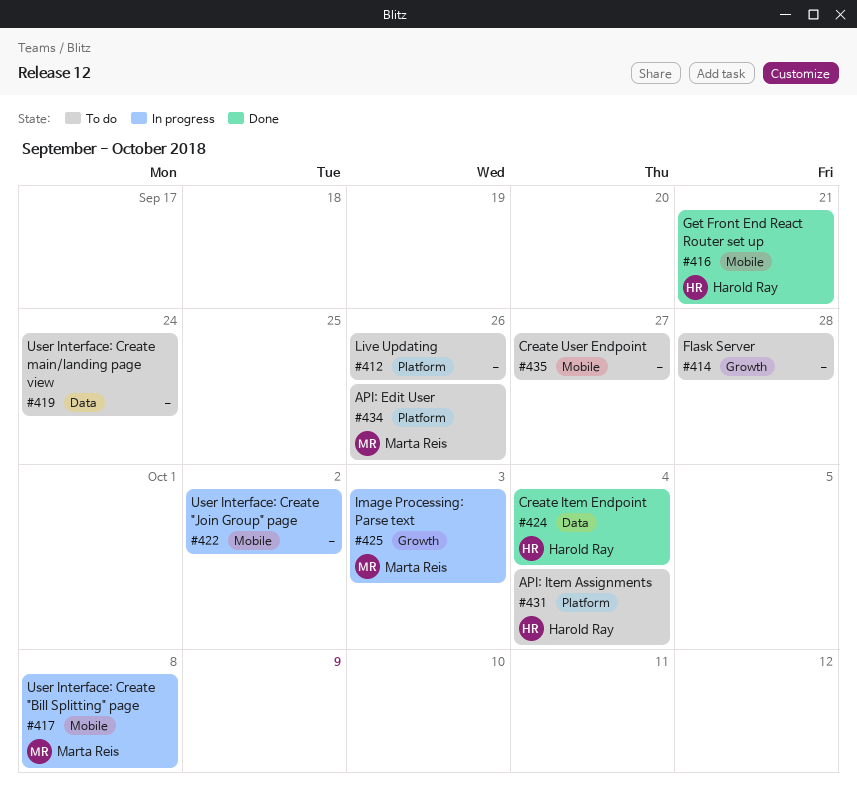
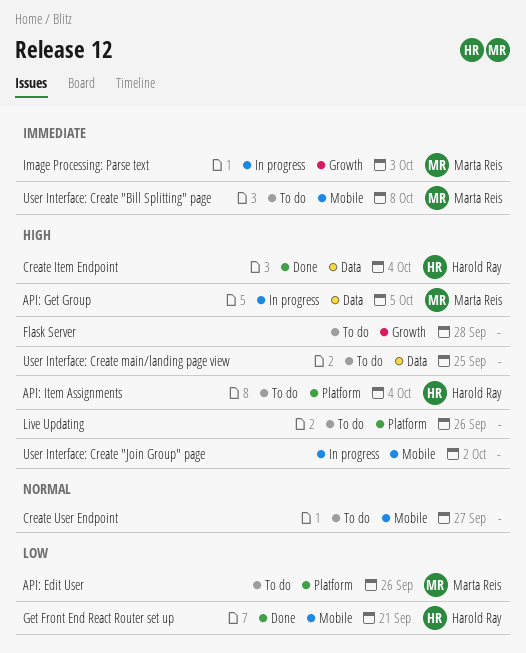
API: Get Group: none -> present
User Interface: Create "Bill Splitting" page, status: In progress -> To do
User Interface: Create main/landing page view, due: Sep 24 -> Sep 25

